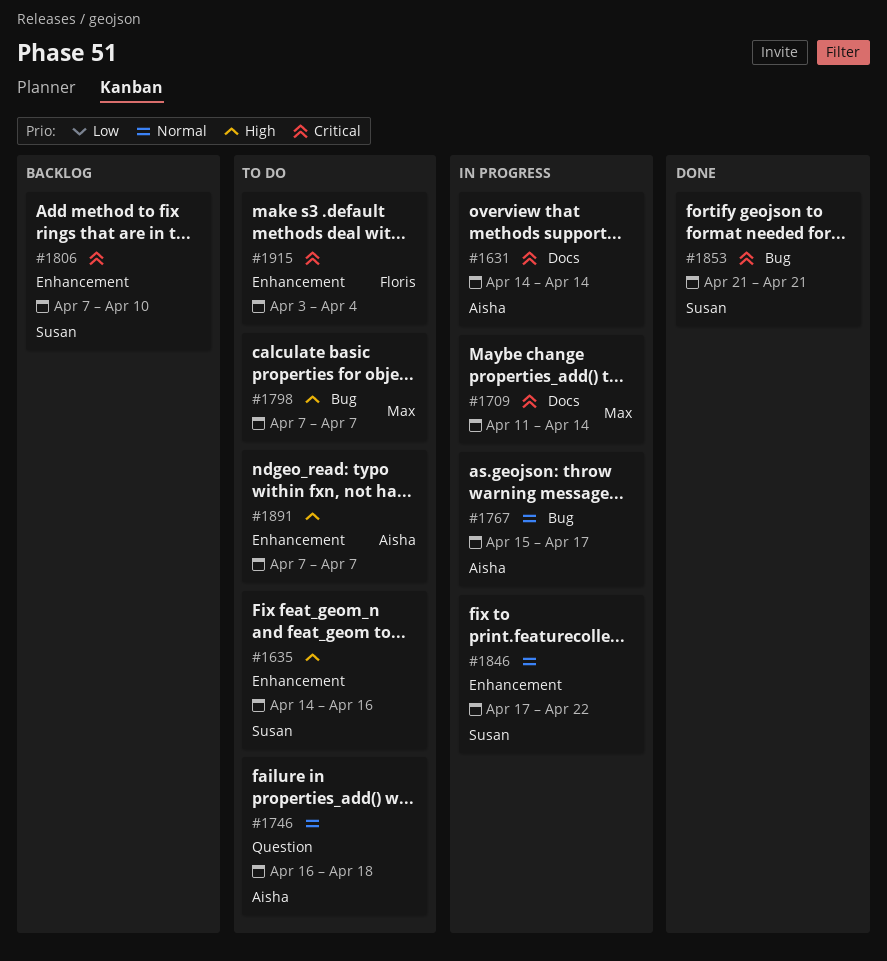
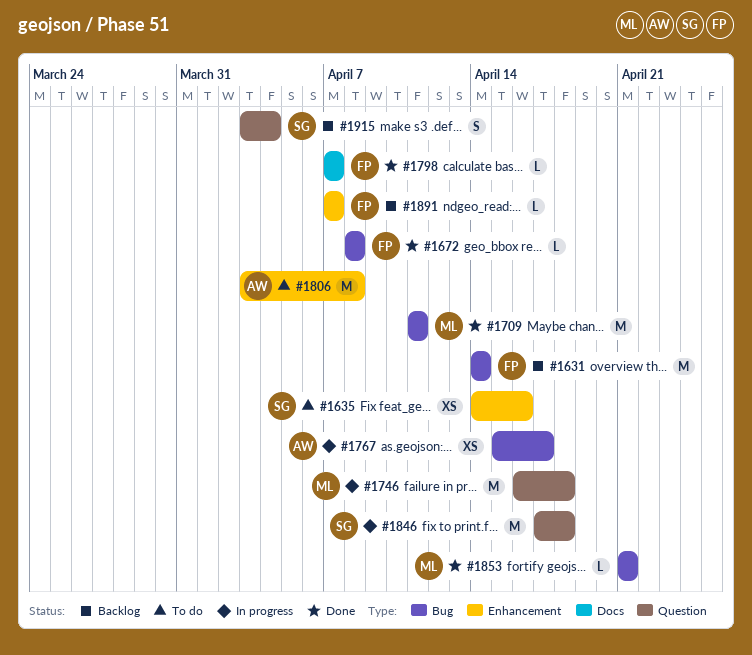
#1631, status: In progress -> Backlog
#1631, owner: Aisha -> Floris
#1631, label: Docs -> Bug
#1672: none -> present
#1709, status: In progress -> Done
#1709, label: Docs -> Bug
#1709, due: Apr 14 -> Apr 11
#1746, status: To do -> In progress
#1746, owner: Aisha -> Max
#1798, status: To do -> Done
#1798, owner: Max -> Floris
#1798, label: Bug -> Docs
#1806, status: Backlog -> To do
#1806, owner: Susan -> Aisha
#1806, start: Apr 7 -> Apr 3
#1806, due: Apr 10 -> Apr 8
#1846, label: Enhancement -> Question
#1846, due: Apr 22 -> Apr 18
#1853, owner: Susan -> Max
#1891, status: To do -> Backlog
#1891, owner: Aisha -> Floris
#1915, status: To do -> Backlog
#1915, owner: Floris -> Susan
#1915, label: Enhancement -> Question

